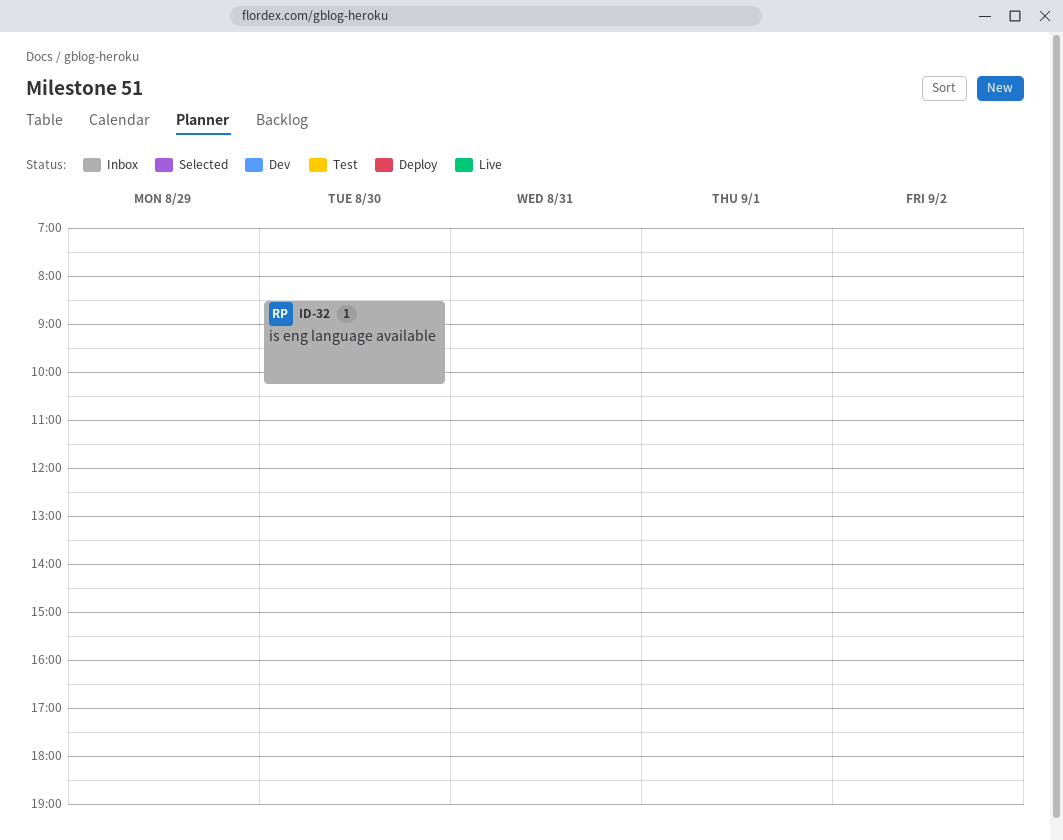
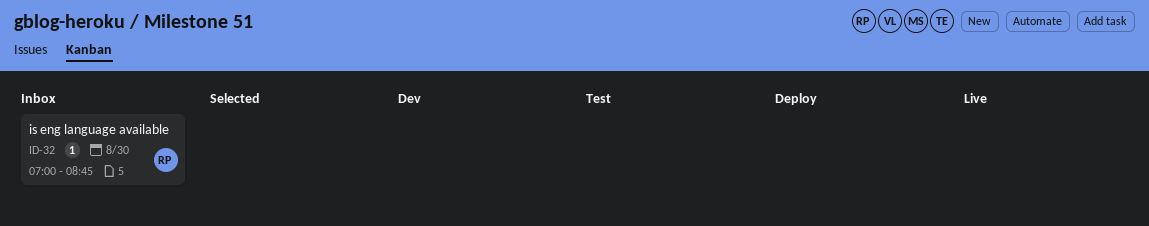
ID-32, begins: 08:30 -> 07:00
ID-32, ends: 10:15 -> 08:45

